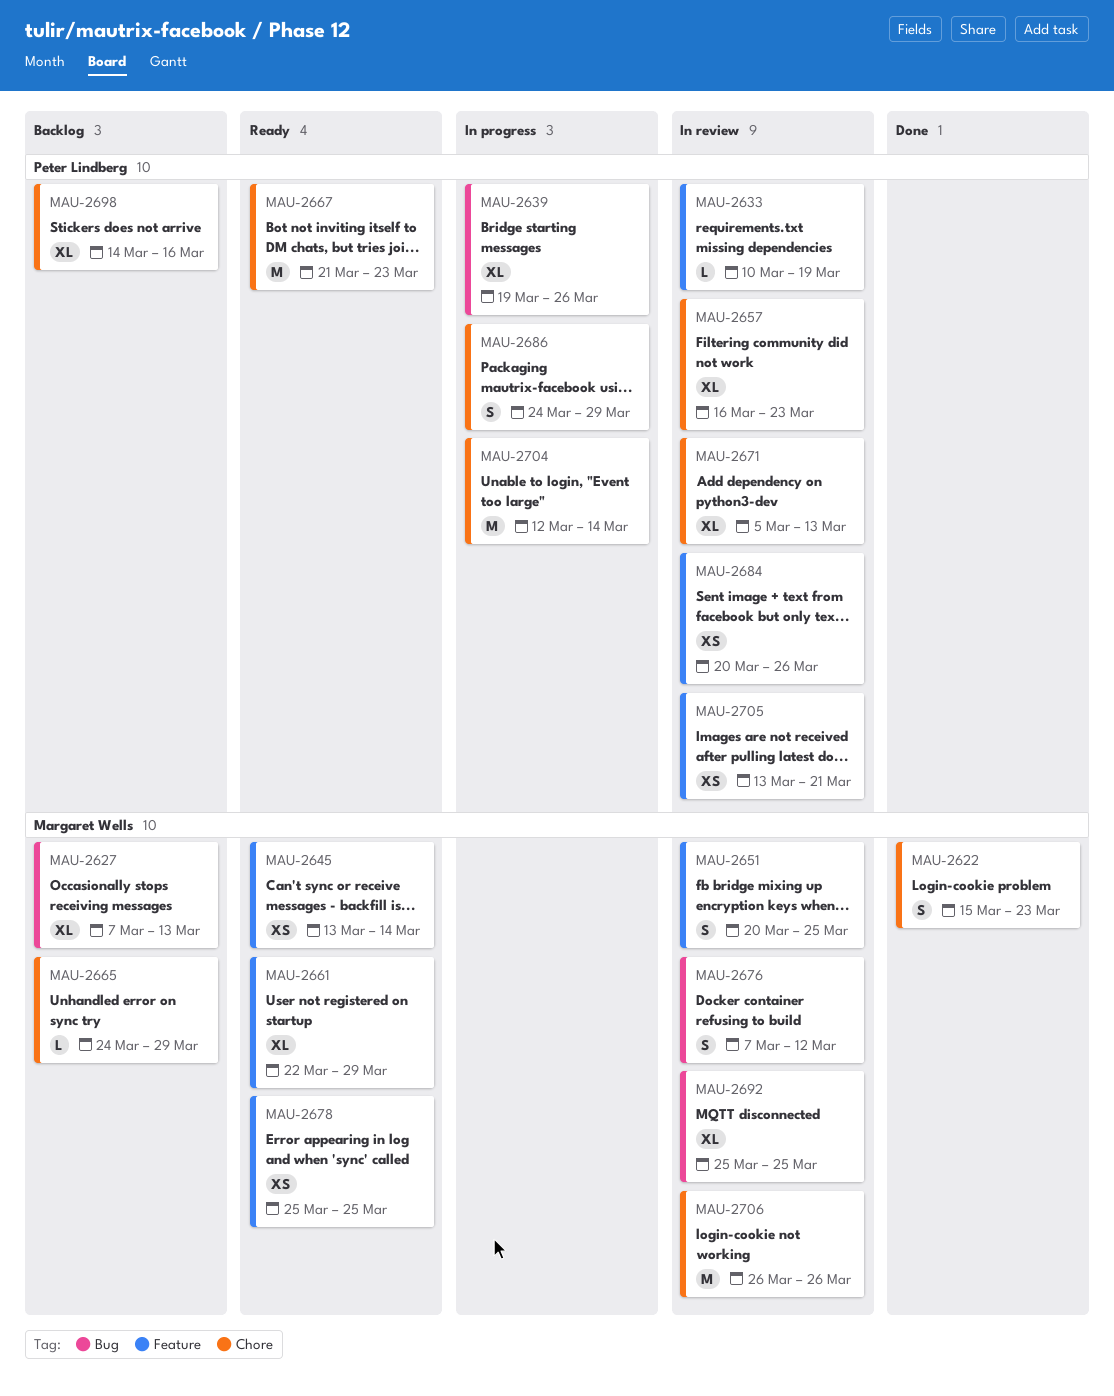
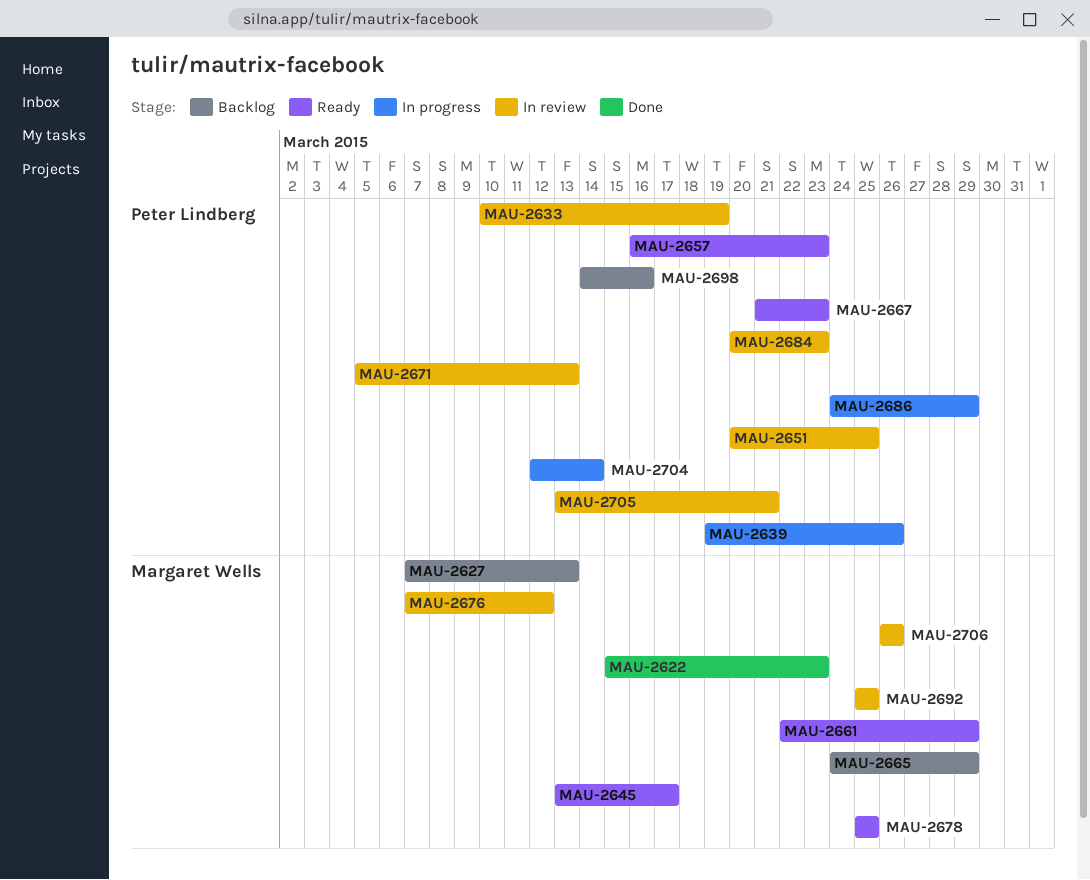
MAU-2645, due: Mar 14 -> Mar 17
MAU-2651, owner: Margaret Wells -> Peter Lindberg
MAU-2657, status: In review -> Ready
MAU-2684, due: Mar 26 -> Mar 23

